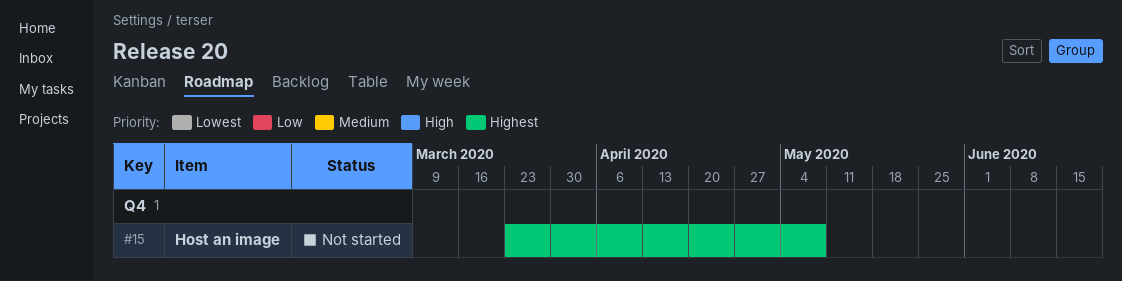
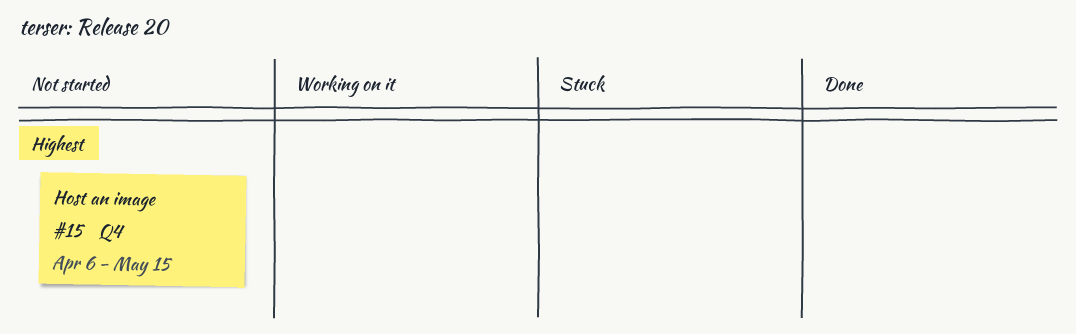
#15, start: Mar 23 -> Apr 6
#15, due: May 8 -> May 15

